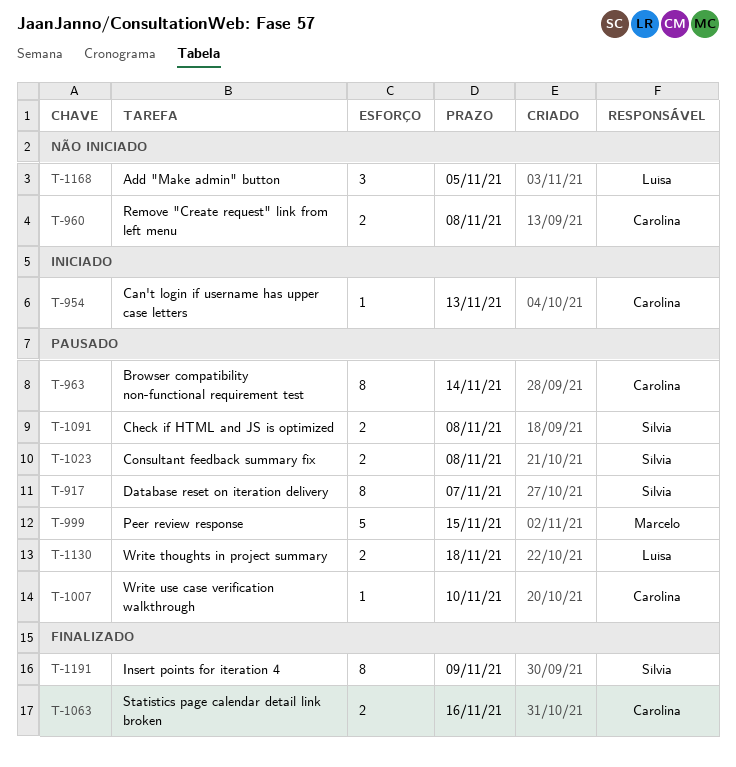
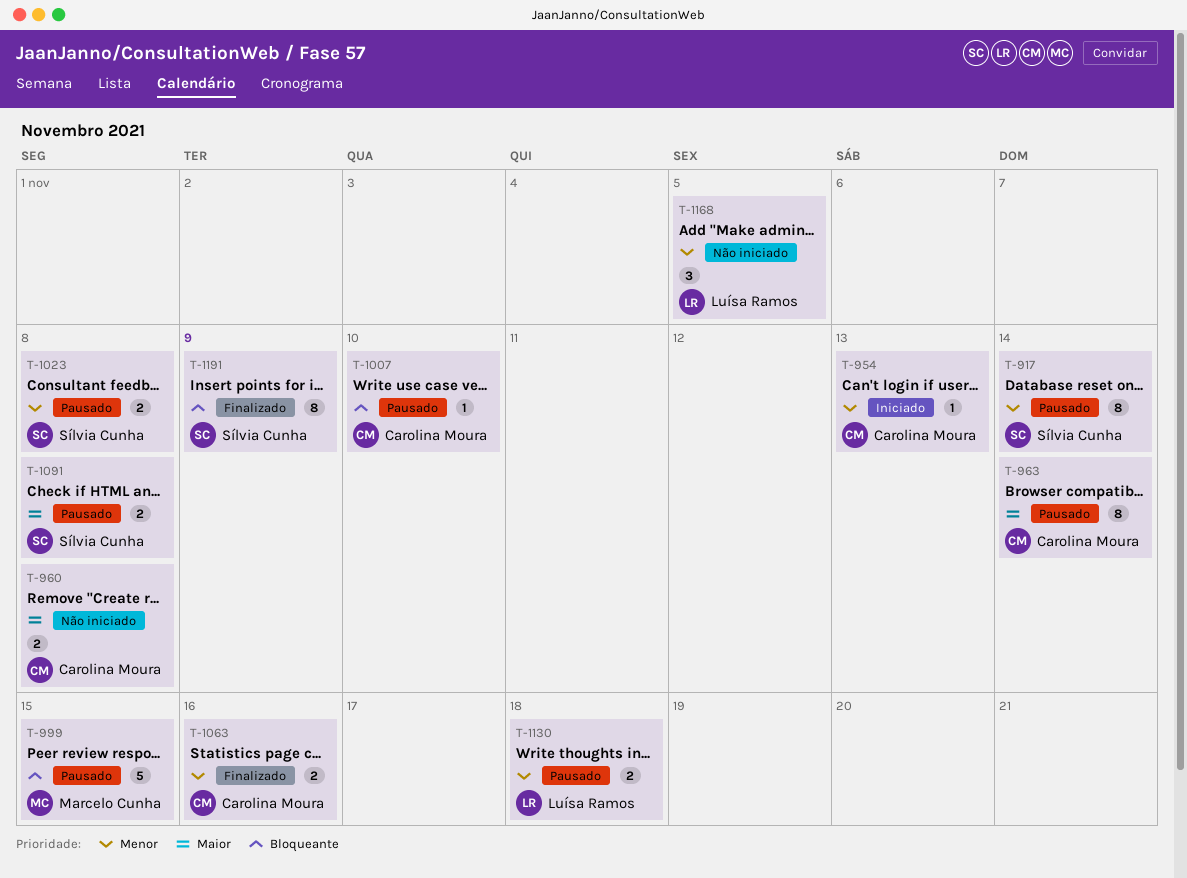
T-917, due: Nov 7 -> Nov 14

